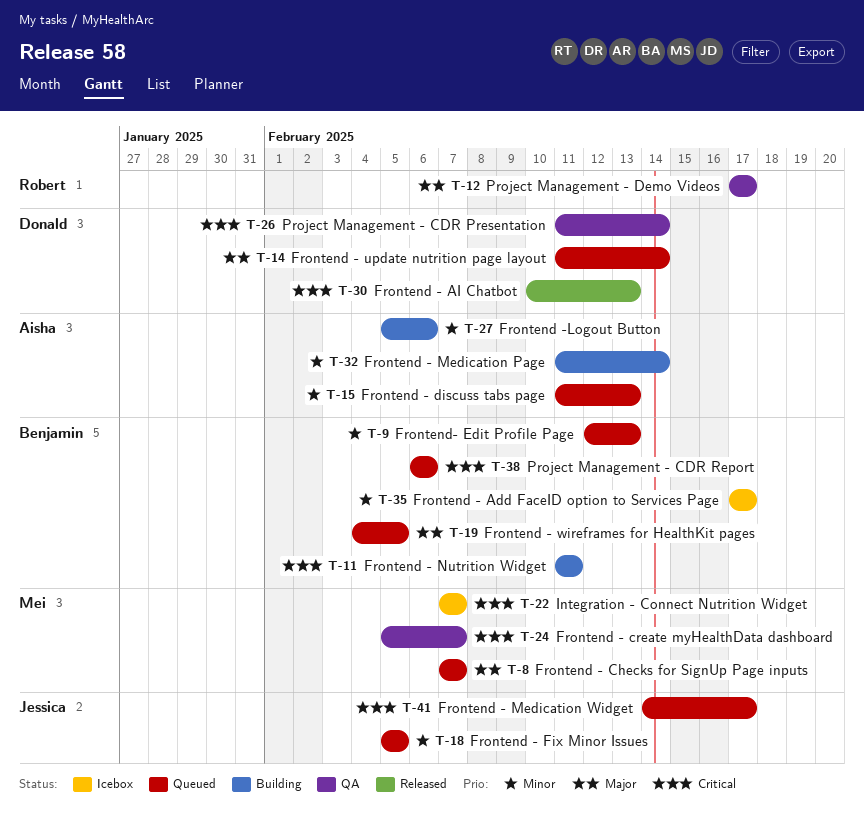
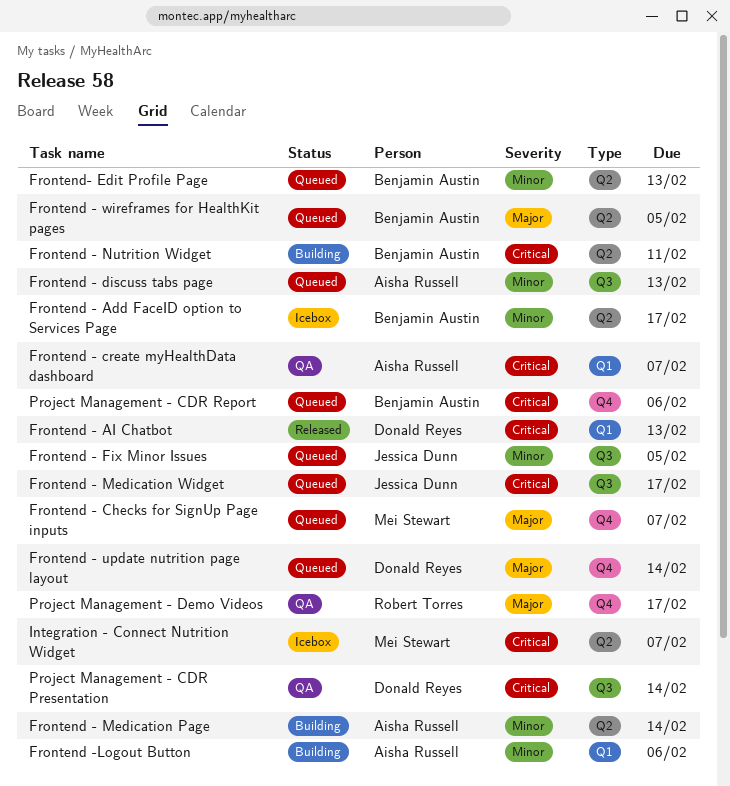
Frontend - create myHealthData dashboard, owner: Mei Stewart -> Aisha Russell

